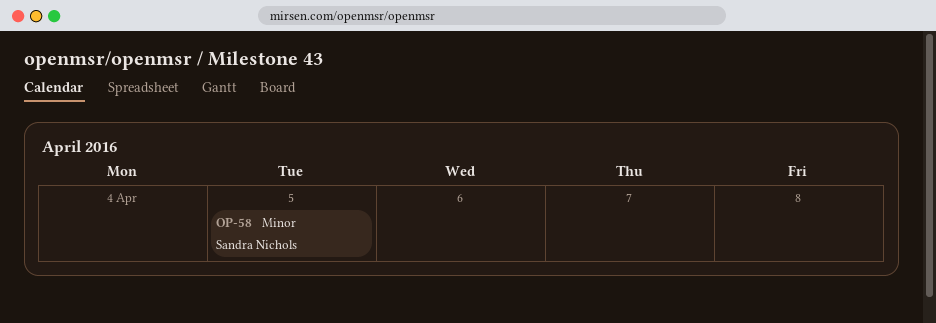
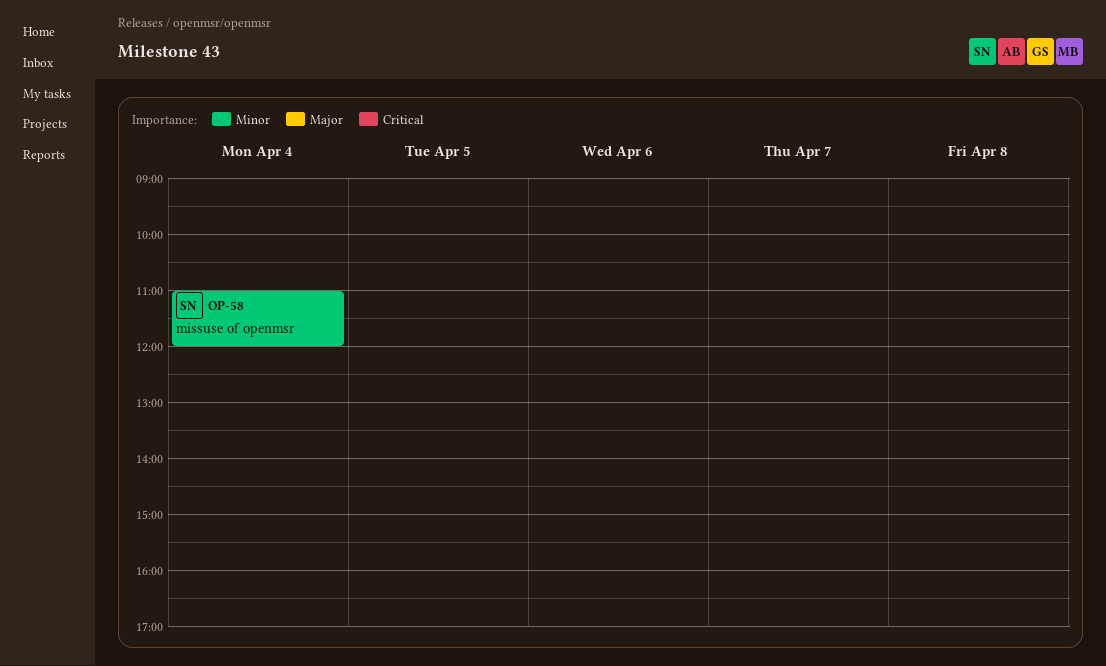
OP-58, day: Apr 5 -> Apr 4

